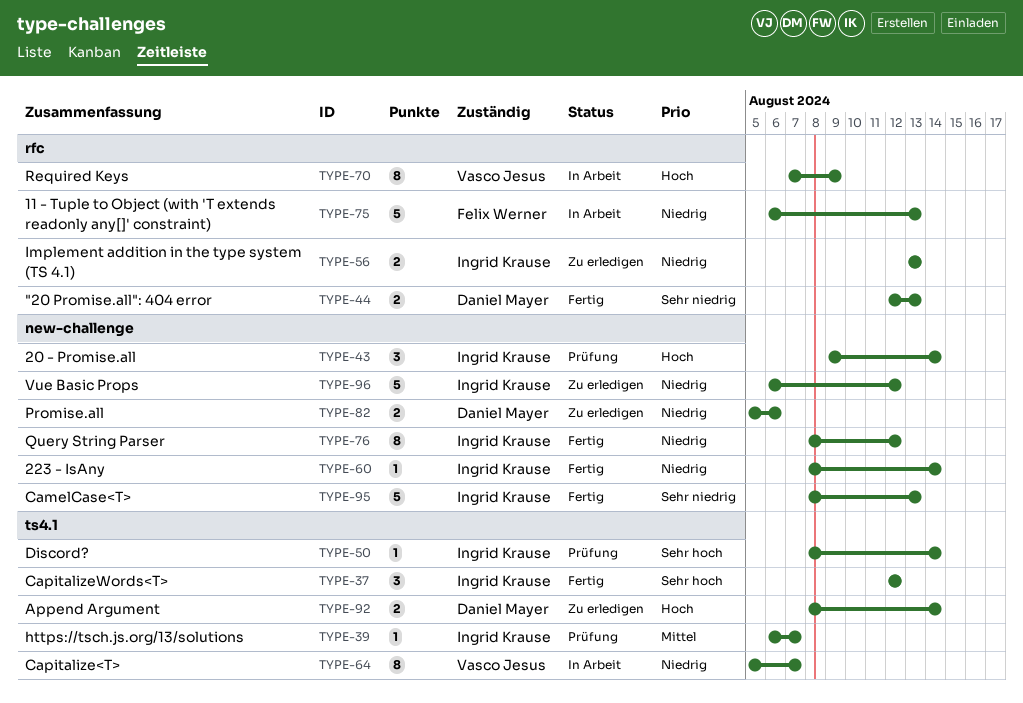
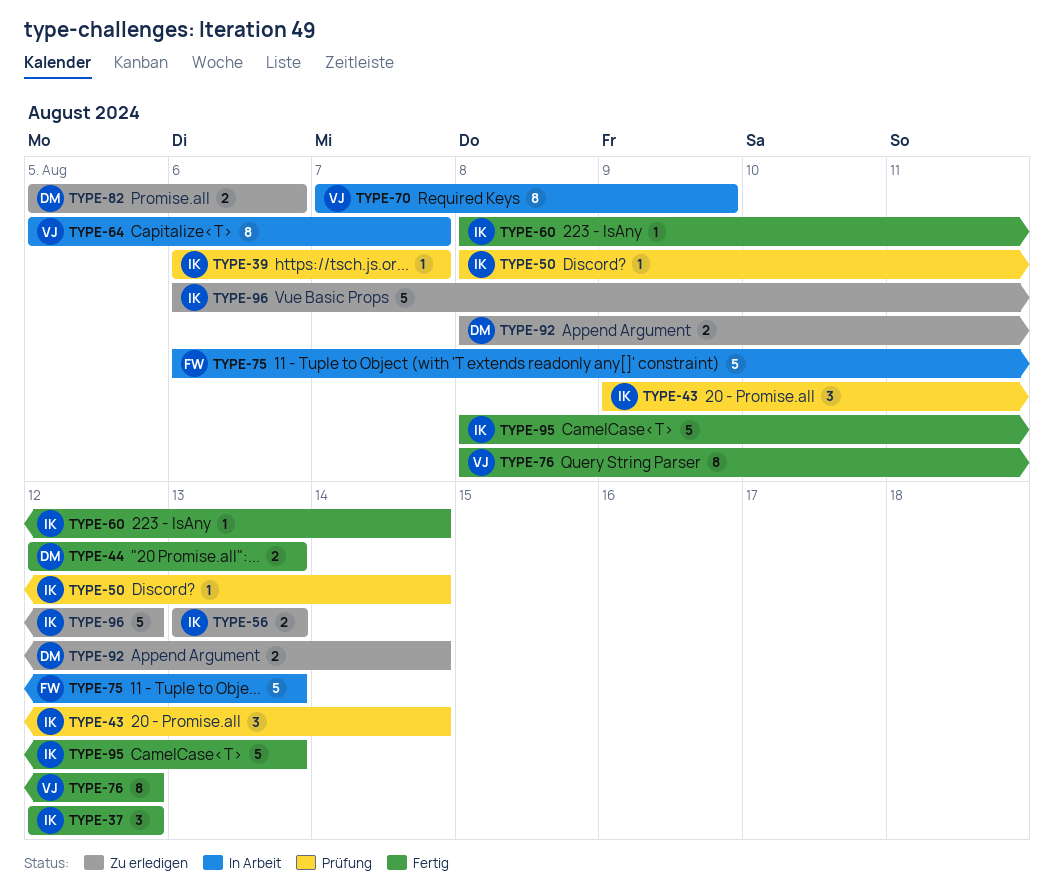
TYPE-76, owner: Ingrid Krause -> Vasco Jesus

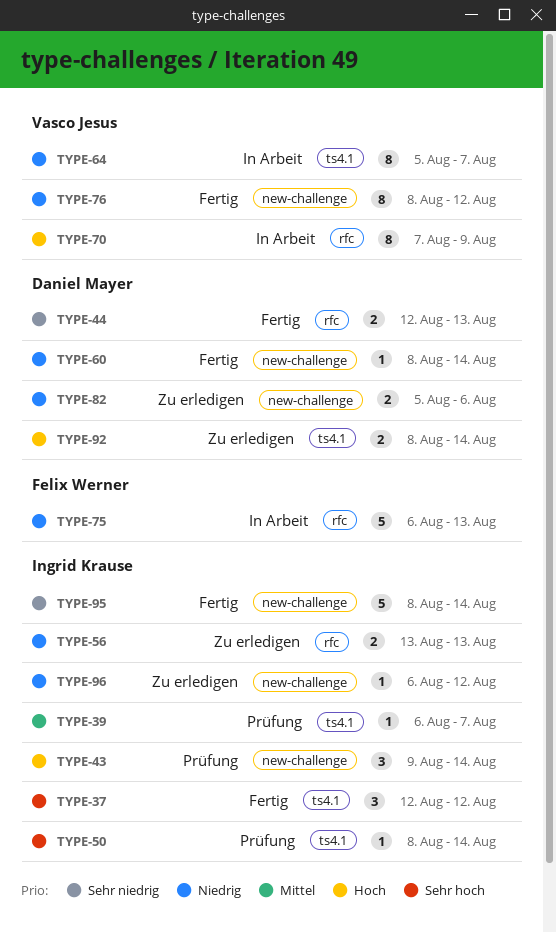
TYPE-60, owner: Ingrid Krause -> Daniel Mayer
TYPE-95, due: Aug 13 -> Aug 14
TYPE-96, estimate: 5 -> 1

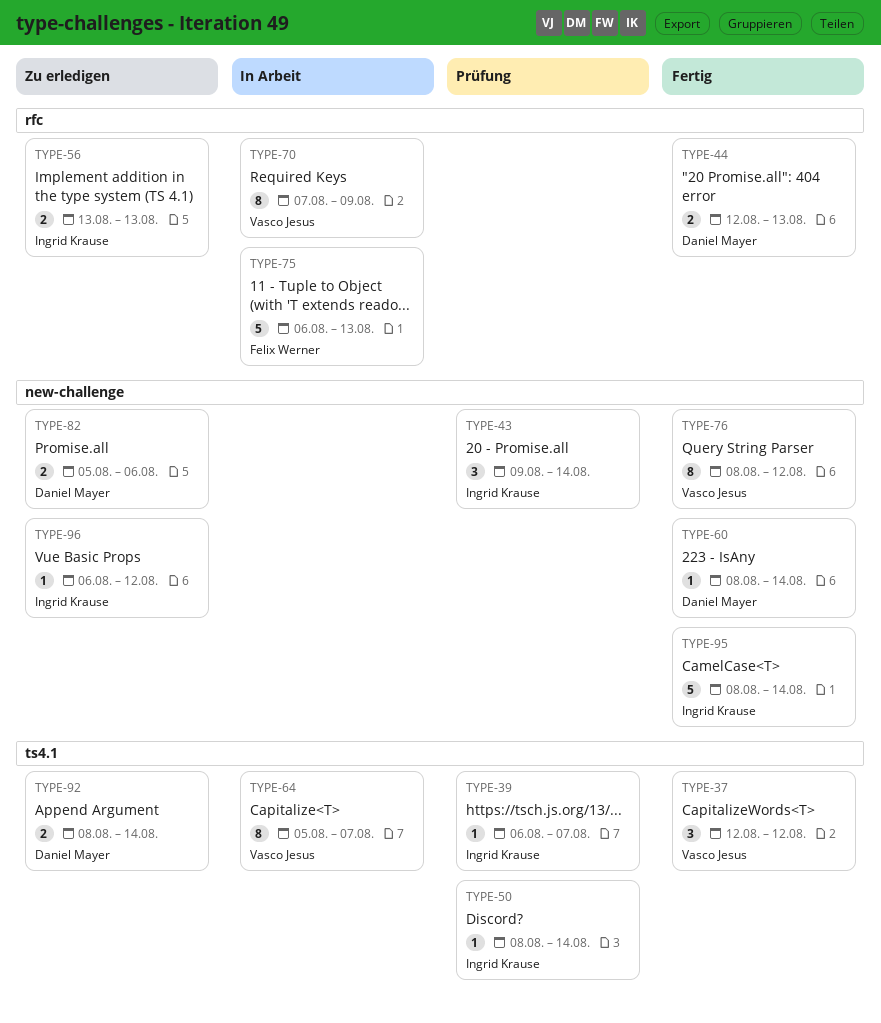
TYPE-37, owner: Ingrid Krause -> Vasco Jesus

